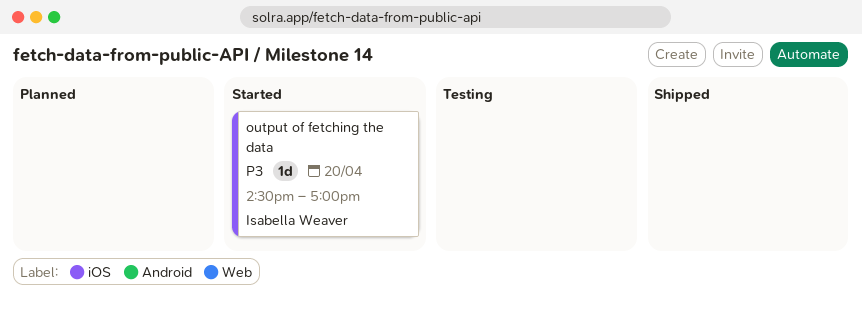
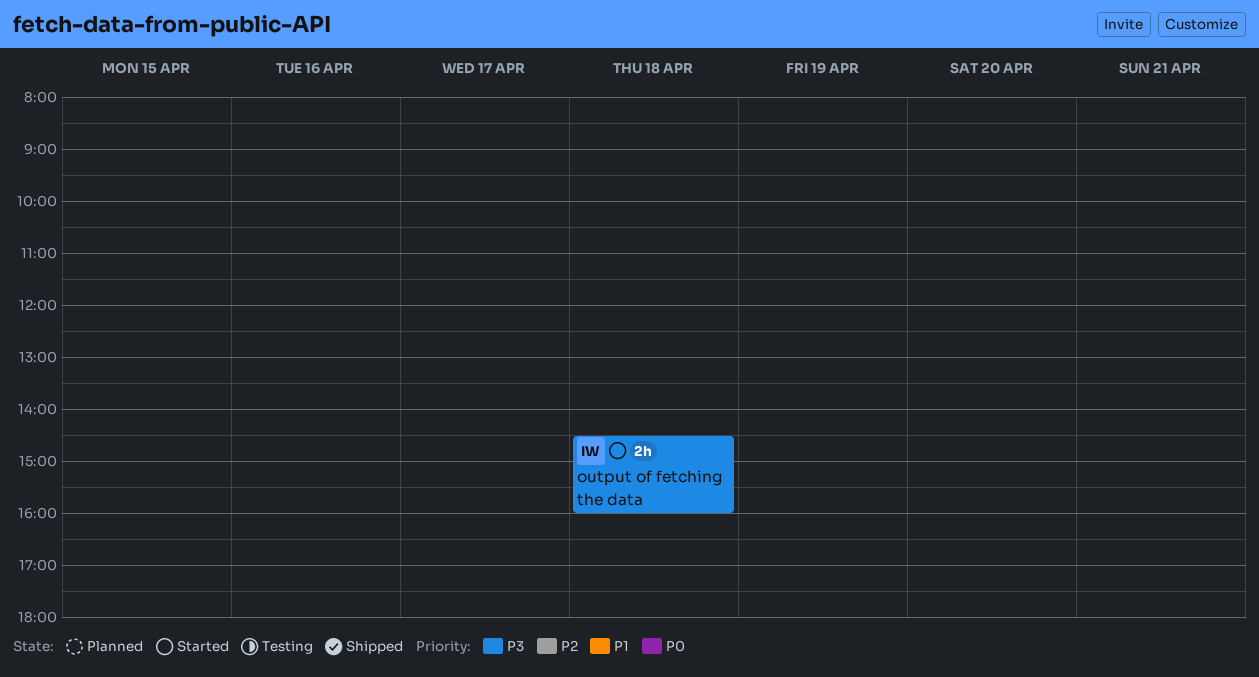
output of fetching the data, estimate: 1d -> 2h
output of fetching the data, day: Apr 20 -> Apr 18
output of fetching the data, ends: 17:00 -> 16:00

